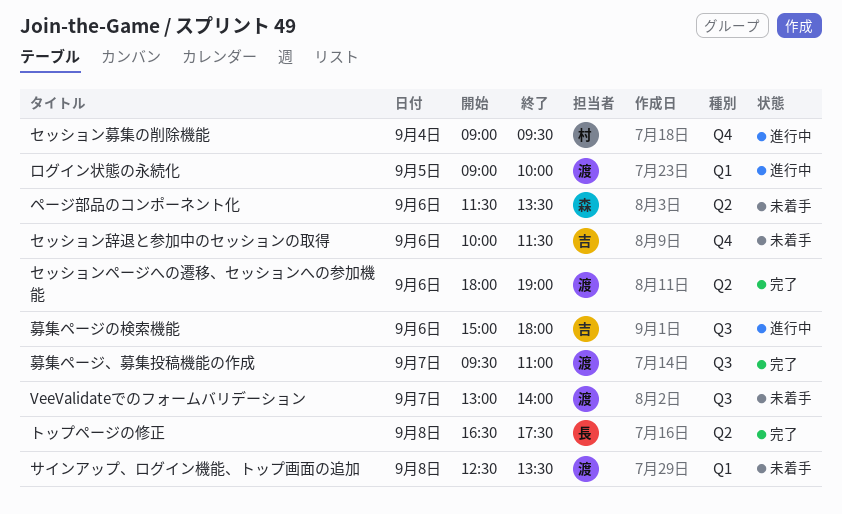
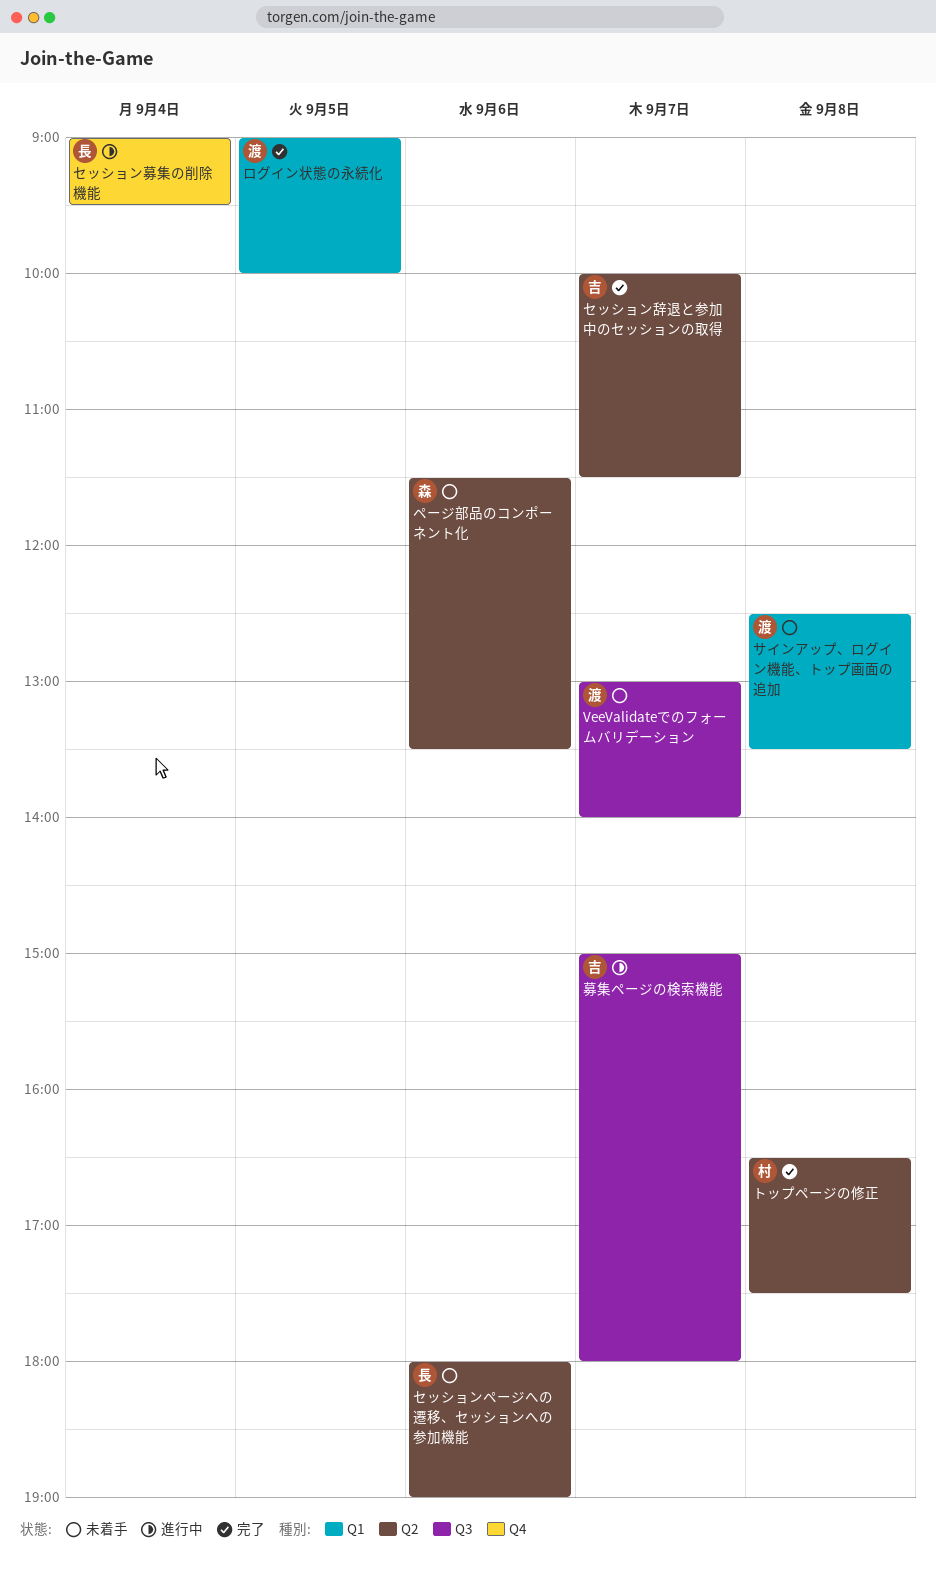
セッションページへの遷移、セッションへの参加機能, status: 完了 -> 未着手
セッションページへの遷移、セッションへの参加機能, owner: 渡 -> 長
セッション募集の削除機能, owner: 村 -> 長
セッション辞退と参加中のセッションの取得, status: 未着手 -> 完了
セッション辞退と参加中のセッションの取得, label: Q4 -> Q2
セッション辞退と参加中のセッションの取得, day: Sep 6 -> Sep 7
トップページの修正, owner: 長 -> 村
ログイン状態の永続化, status: 進行中 -> 完了
募集ページ、募集投稿機能の作成: present -> none
募集ページの検索機能, day: Sep 6 -> Sep 7

